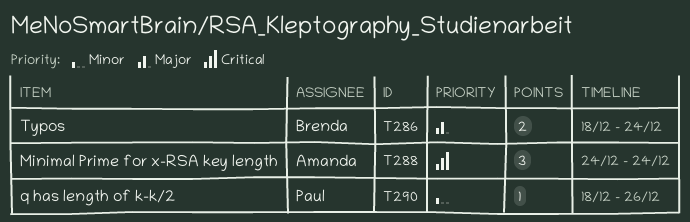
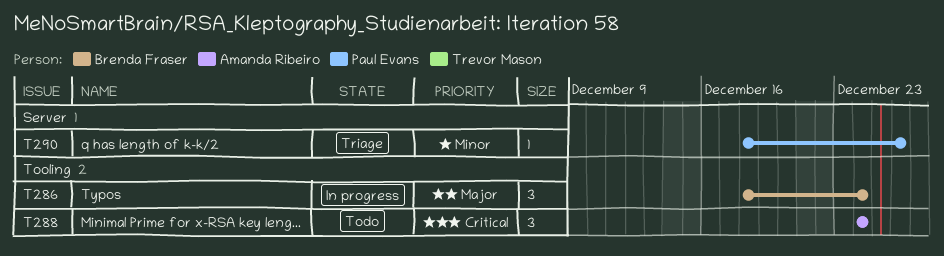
T286, estimate: 2 -> 3

